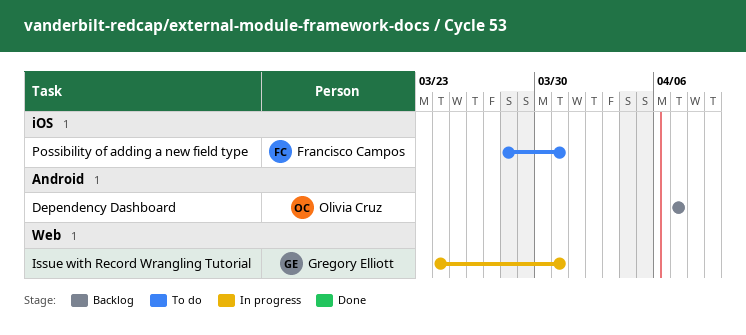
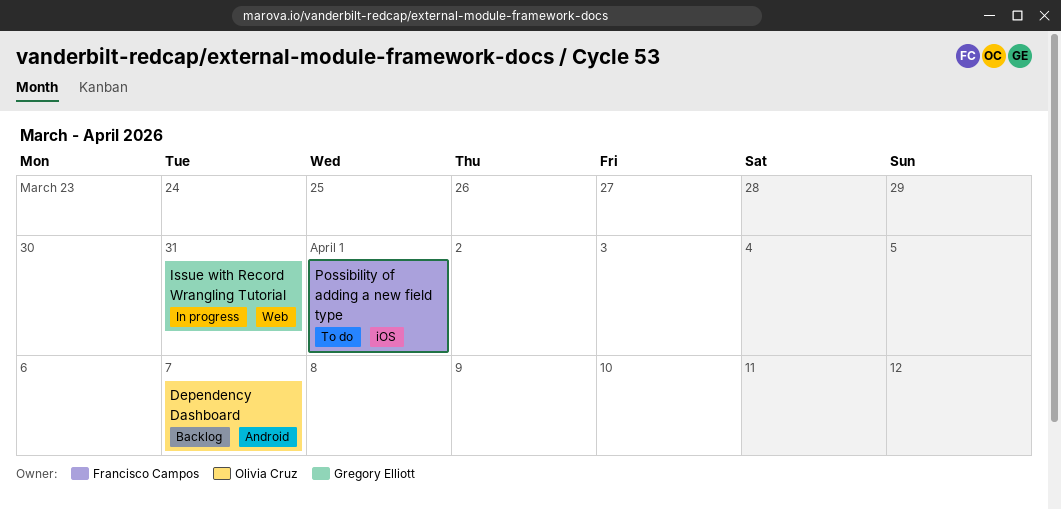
Possibility of adding a new field type, due: Mar 31 -> Apr 1

